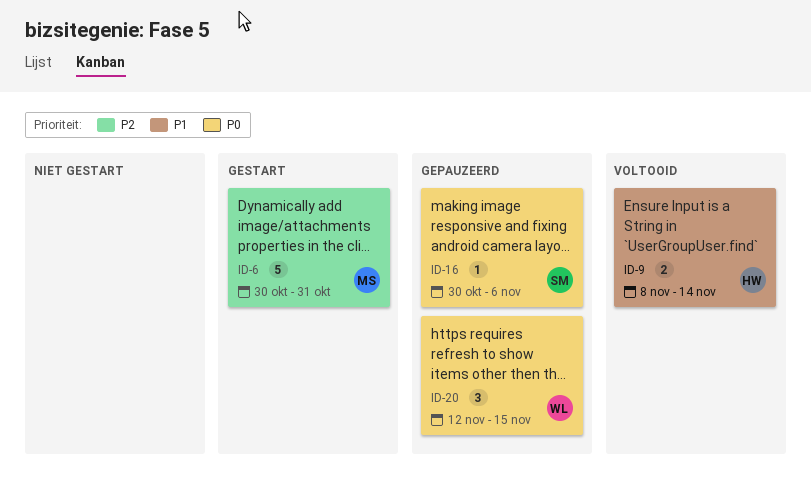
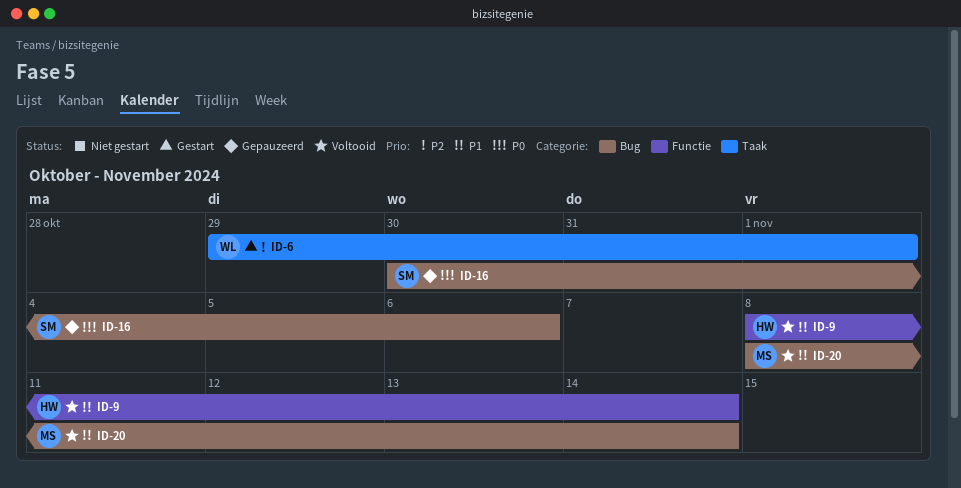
ID-6, owner: MS -> WL
ID-6, start: Oct 30 -> Oct 29
ID-6, due: Oct 31 -> Nov 1
ID-20, status: Gepauzeerd -> Voltooid
ID-20, owner: WL -> MS
ID-20, priority: P0 -> P1
ID-20, start: Nov 12 -> Nov 8
ID-20, due: Nov 15 -> Nov 14

